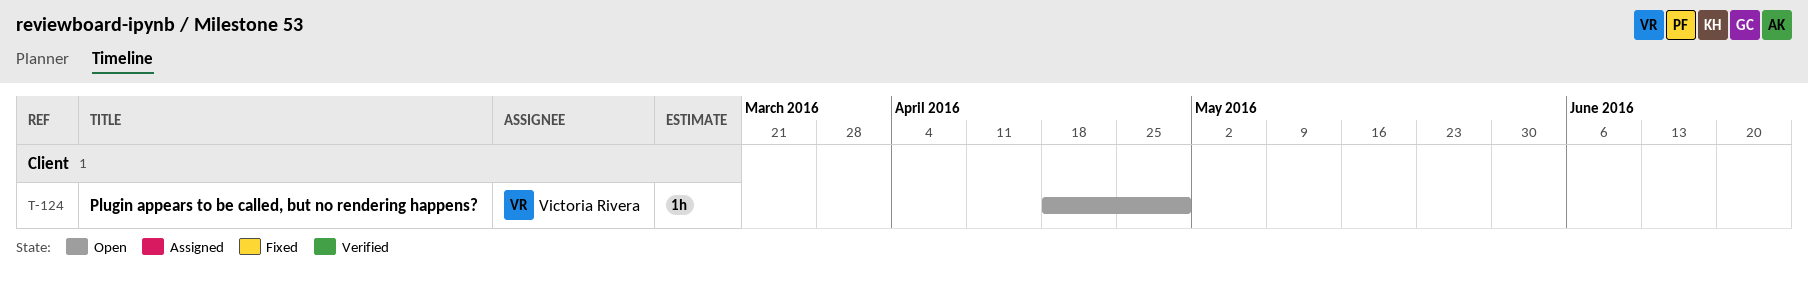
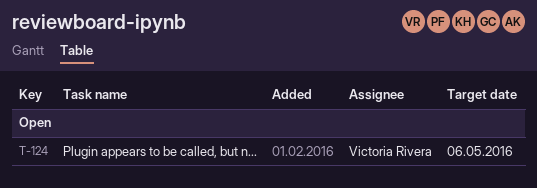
T-124, due: Apr 29 -> May 6

